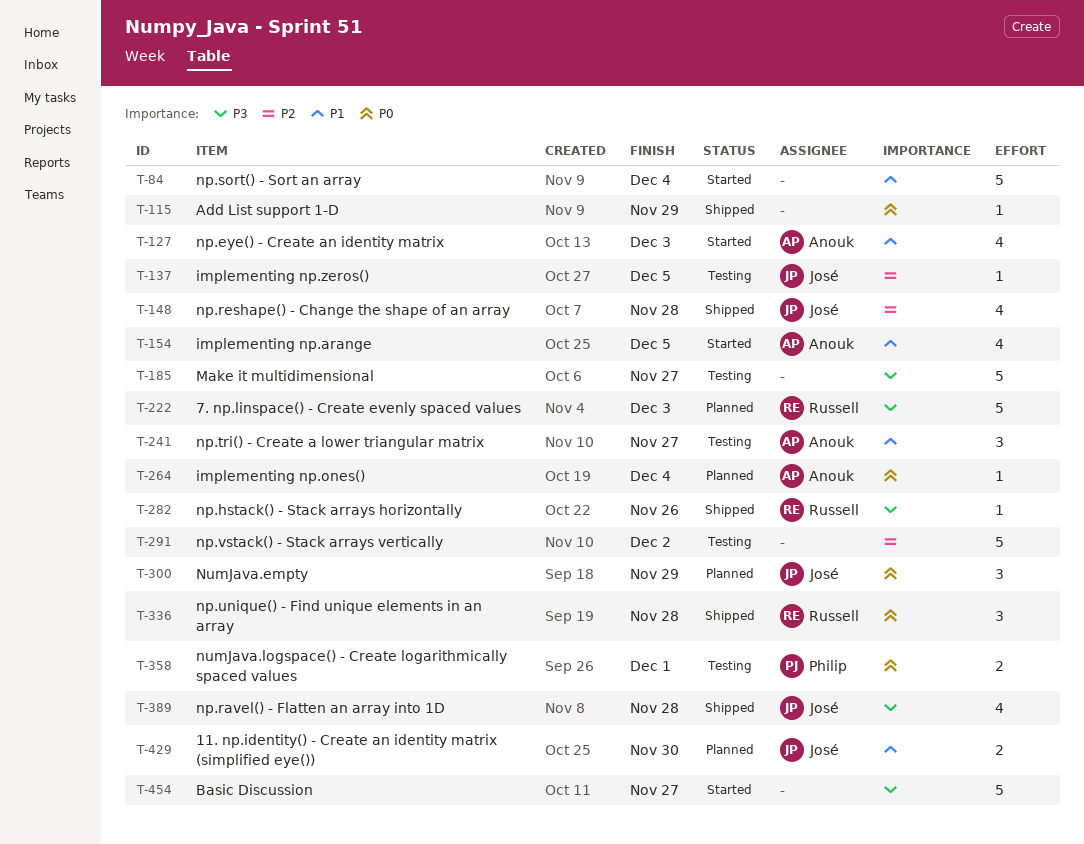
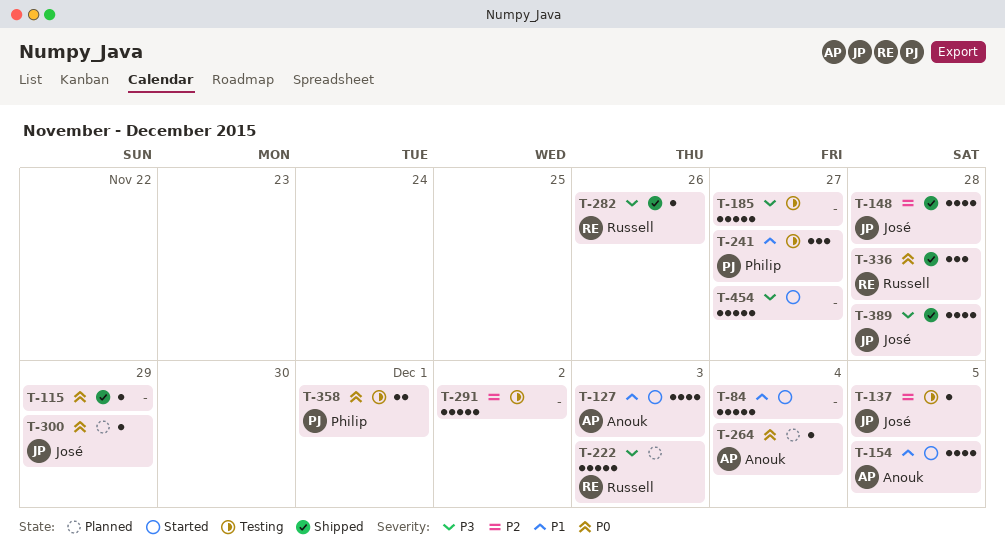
T-241, owner: Anouk -> Philip
T-300, estimate: 3 -> 1
T-429: present -> none

